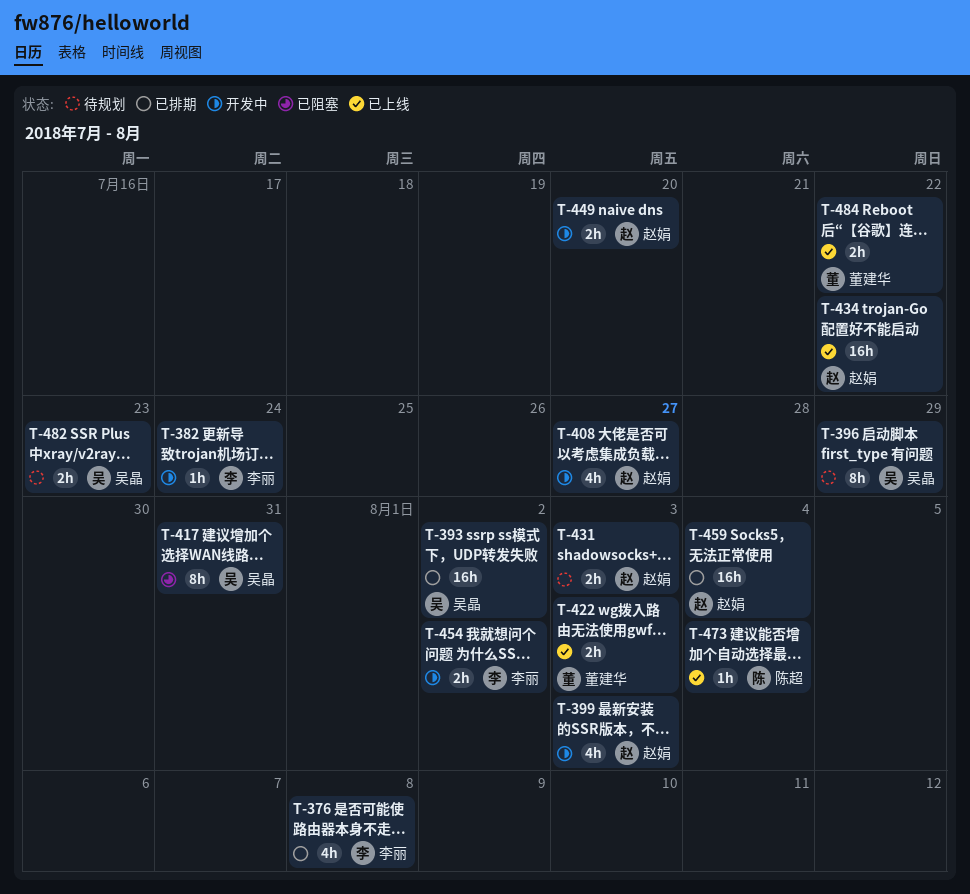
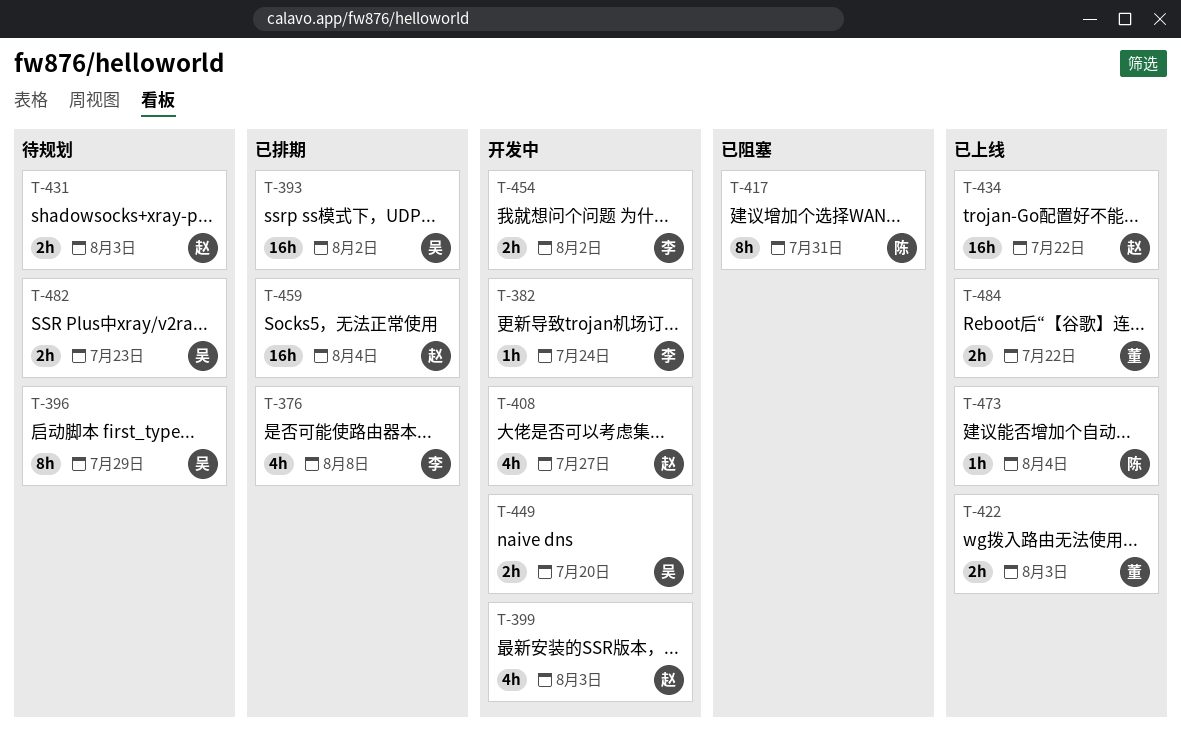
T-417, owner: 吴晶 -> 陈超
T-449, owner: 赵娟 -> 吴晶

